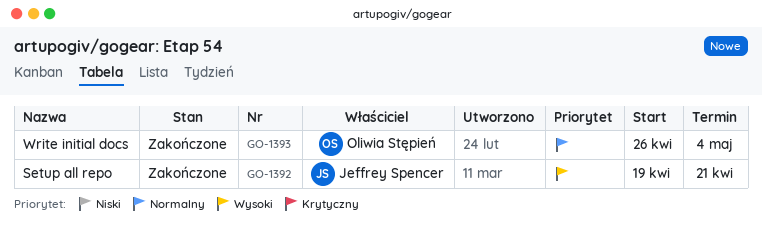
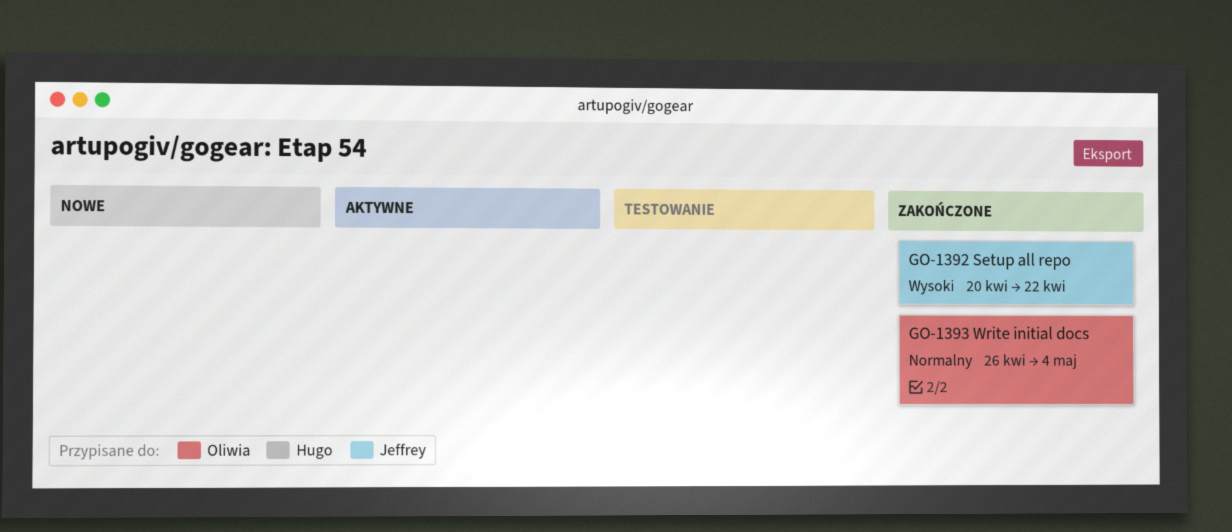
GO-1392, start: Apr 19 -> Apr 20
GO-1392, due: Apr 21 -> Apr 22

